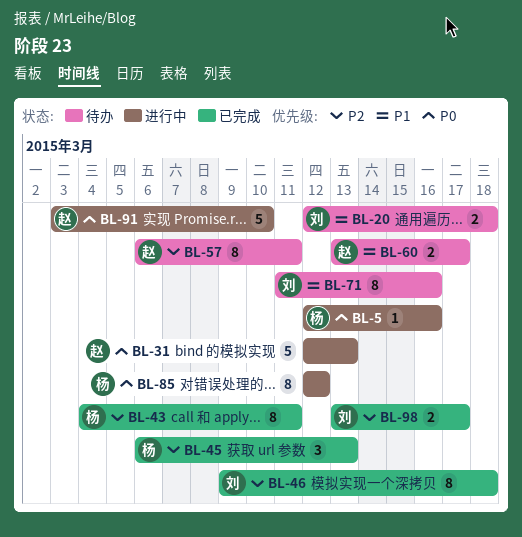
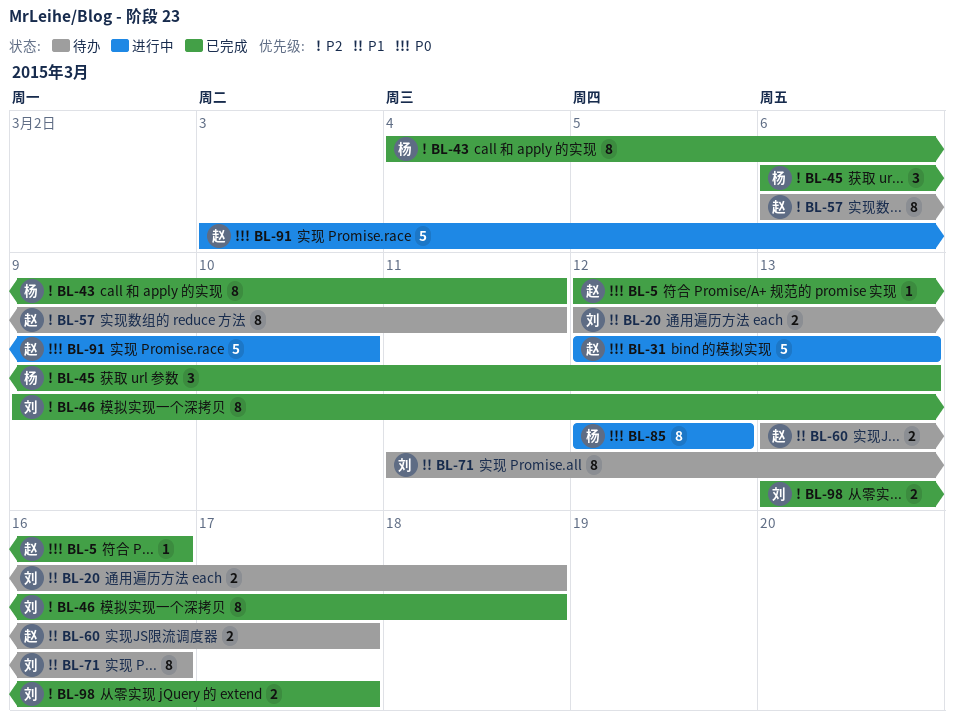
BL-5, status: 进行中 -> 已完成
BL-5, owner: 杨 -> 赵

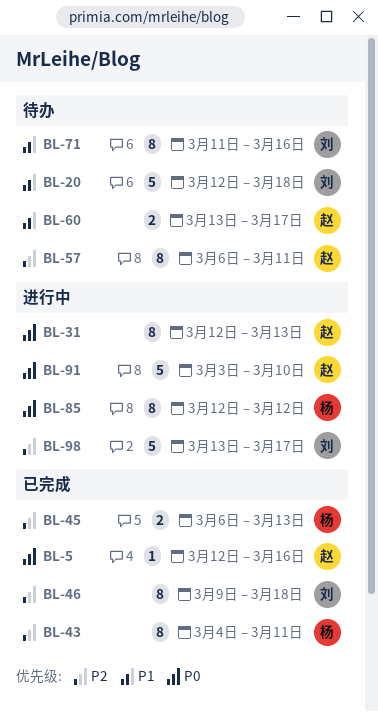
BL-20, estimate: 2 -> 5
BL-31, estimate: 5 -> 8
BL-45, estimate: 3 -> 2
BL-98, status: 已完成 -> 进行中
BL-98, estimate: 2 -> 5

